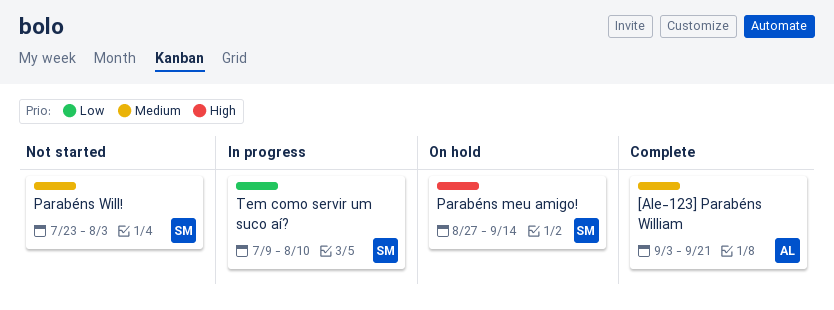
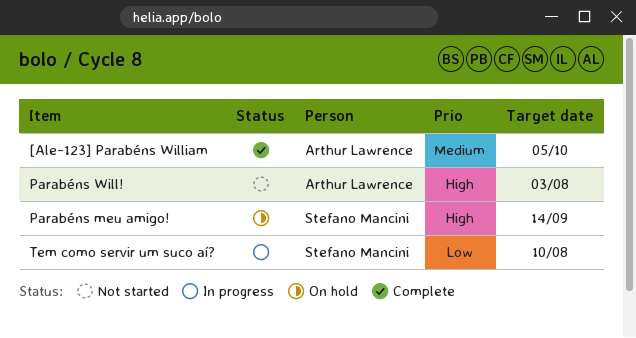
[Ale-123] Parabéns William, due: Sep 21 -> Oct 5
Parabéns Will!, owner: Stefano Mancini -> Arthur Lawrence
Parabéns Will!, priority: Medium -> High

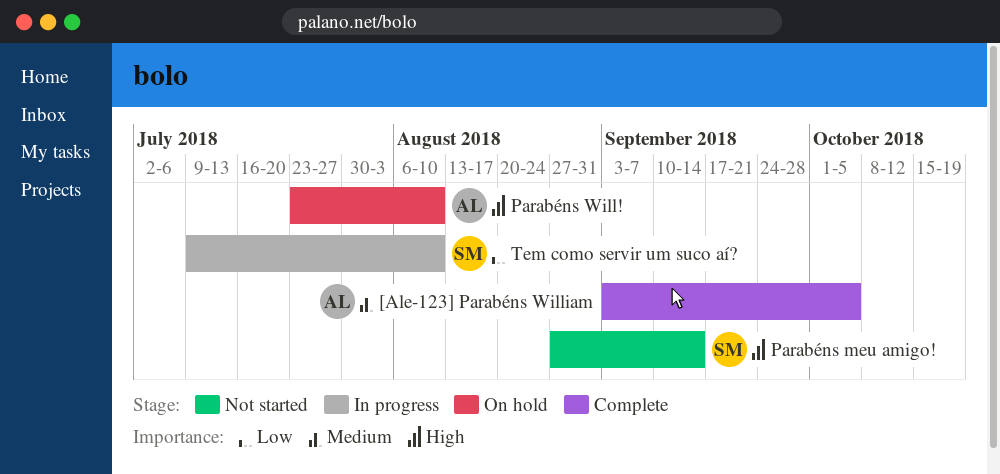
Parabéns meu amigo!, status: On hold -> Not started
Parabéns Will!, status: Not started -> On hold
Parabéns Will!, due: Aug 3 -> Aug 10

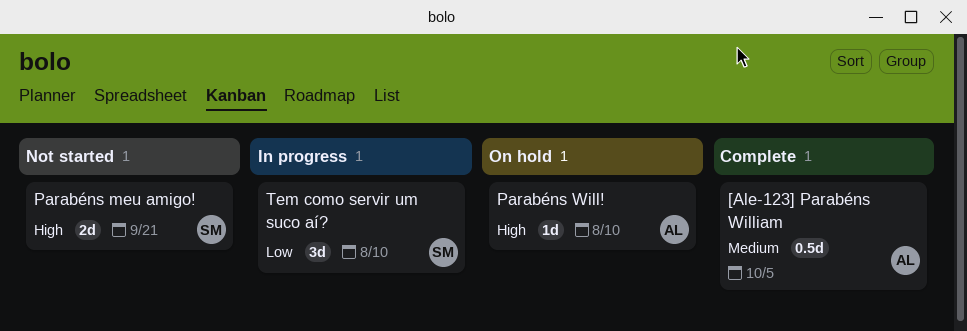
Parabéns meu amigo!, due: Sep 14 -> Sep 21

